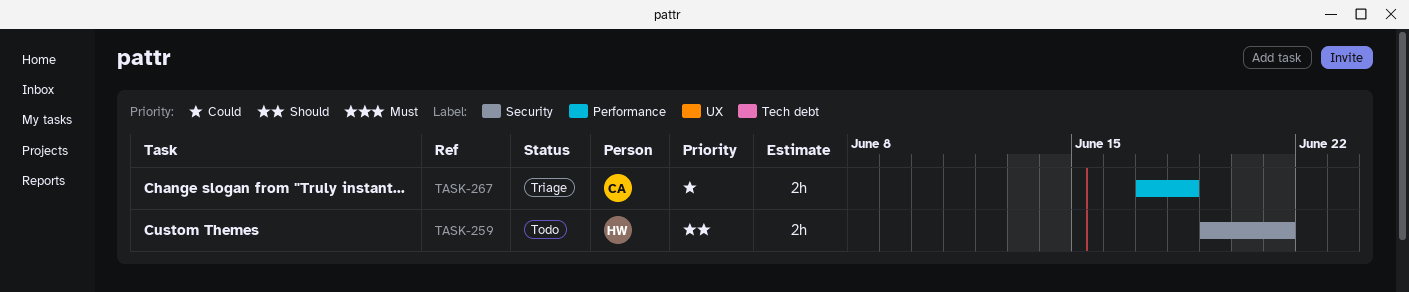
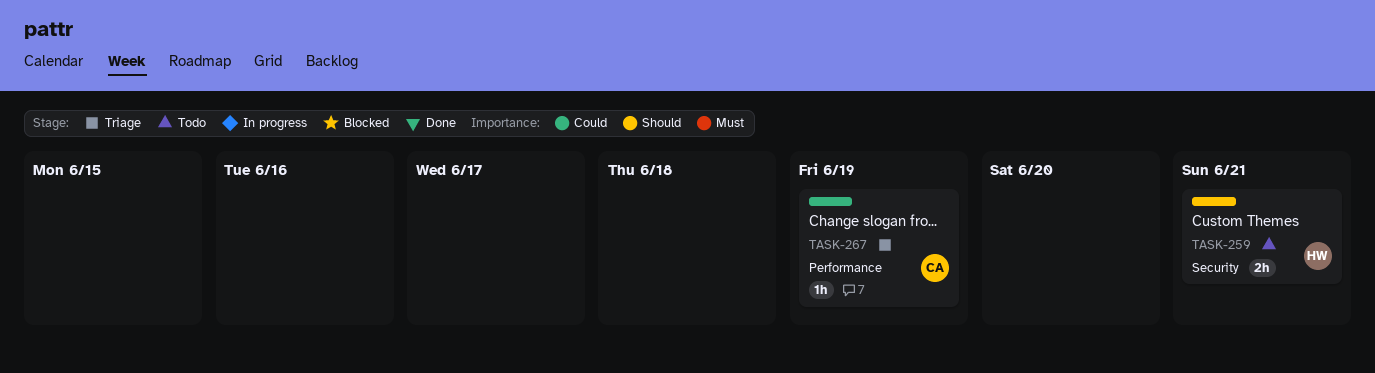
TASK-267, estimate: 2h -> 1h
TASK-267, due: Jun 18 -> Jun 19

